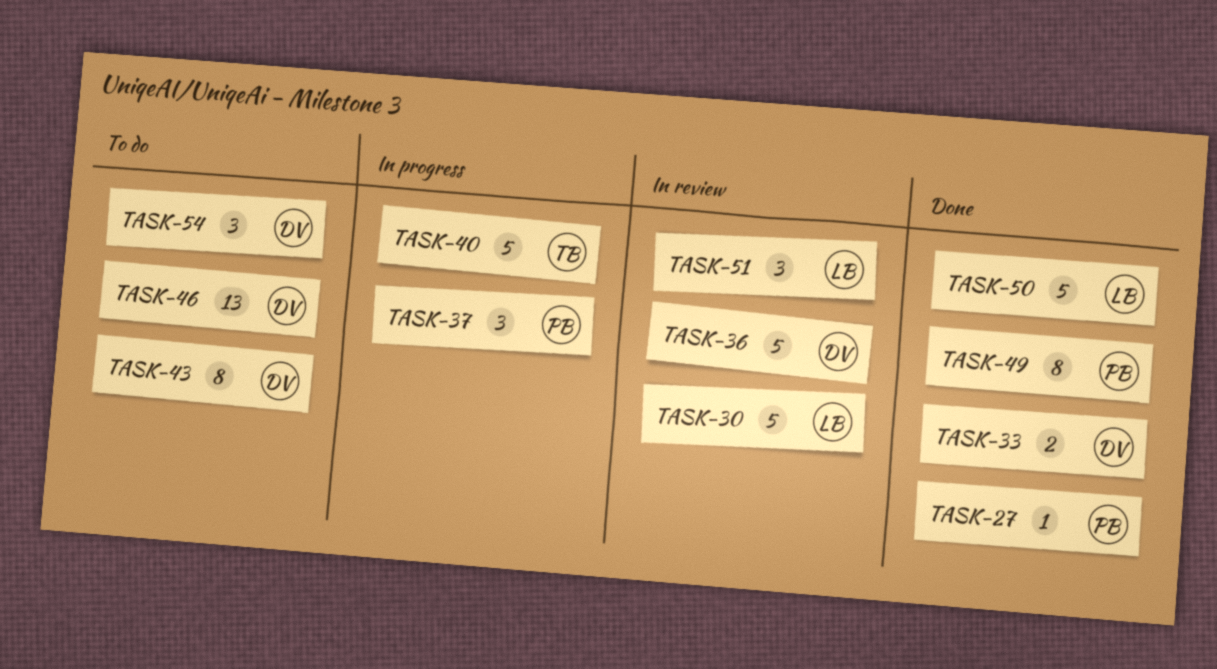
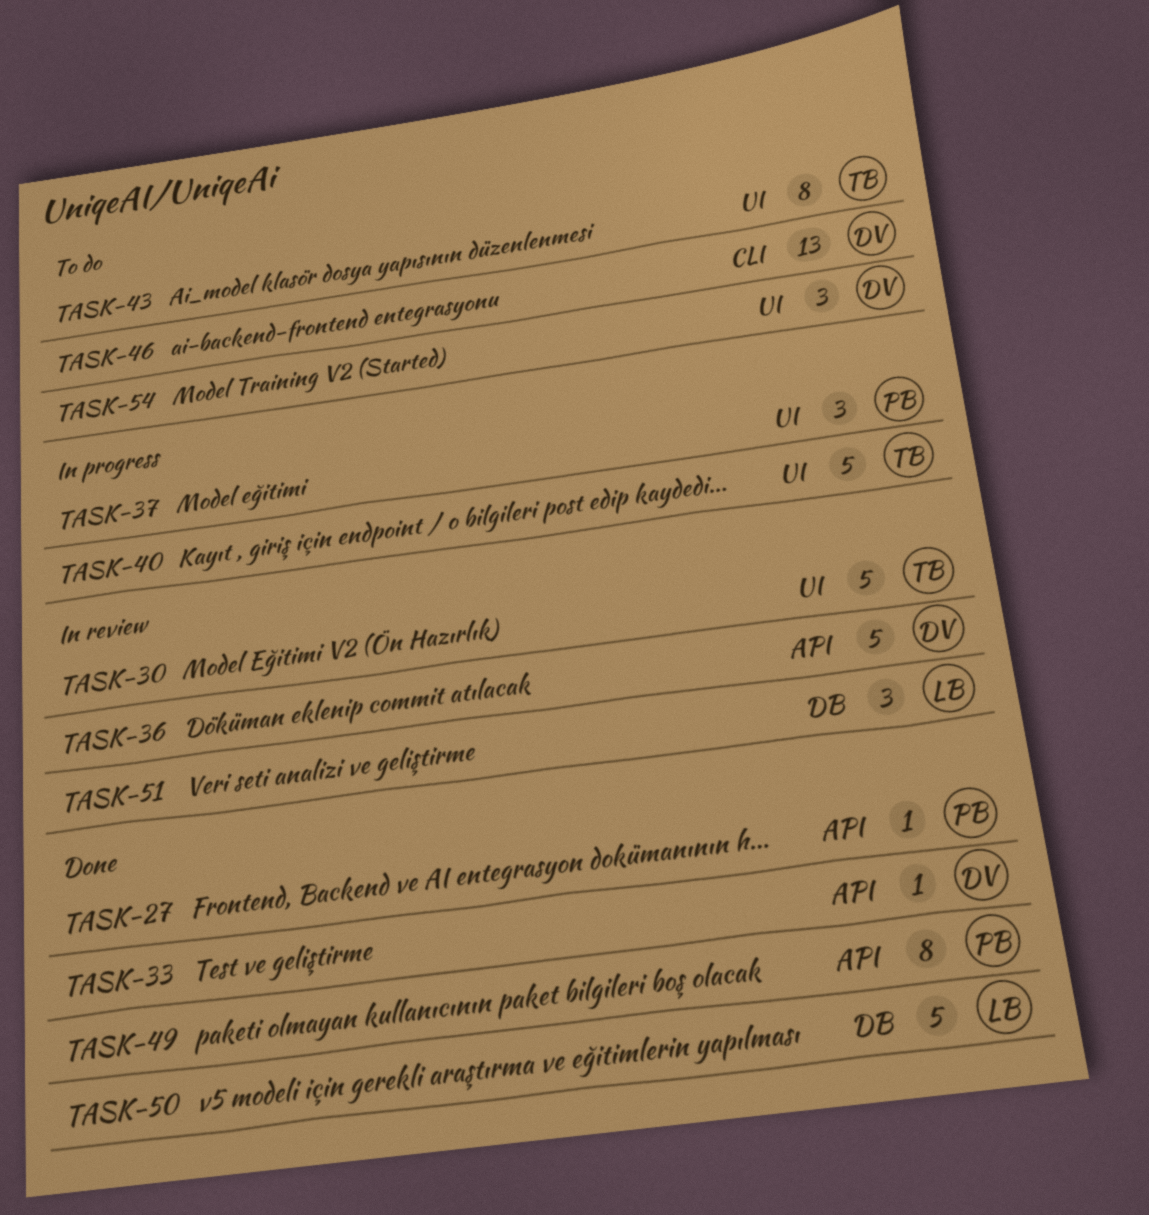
TASK-30, owner: LB -> TB
TASK-33, estimate: 2 -> 1
TASK-43, owner: DV -> TB

